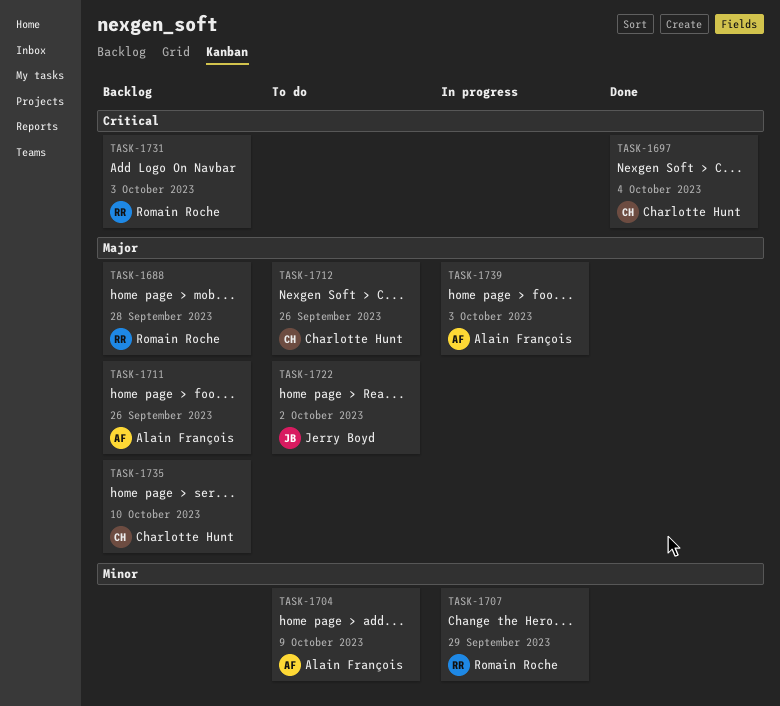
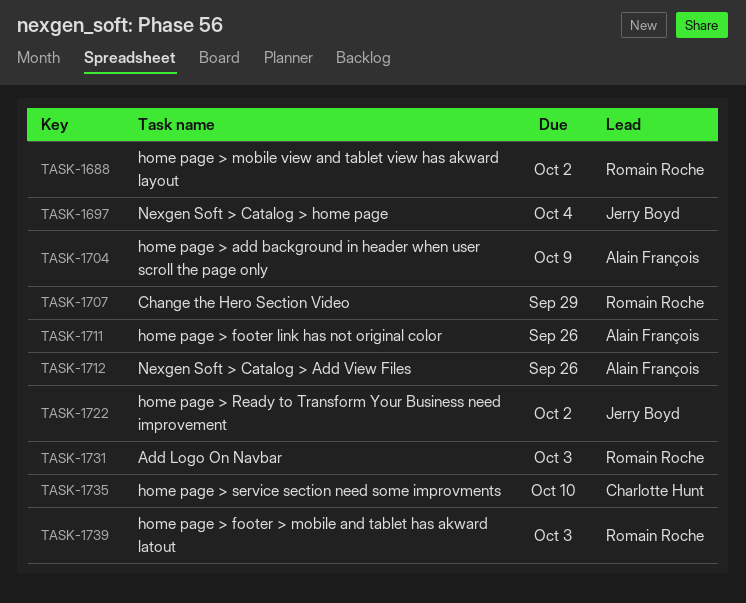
TASK-1688, due: Sep 28 -> Oct 2
TASK-1697, owner: Charlotte Hunt -> Jerry Boyd
TASK-1712, owner: Charlotte Hunt -> Alain François
TASK-1739, owner: Alain François -> Romain Roche

